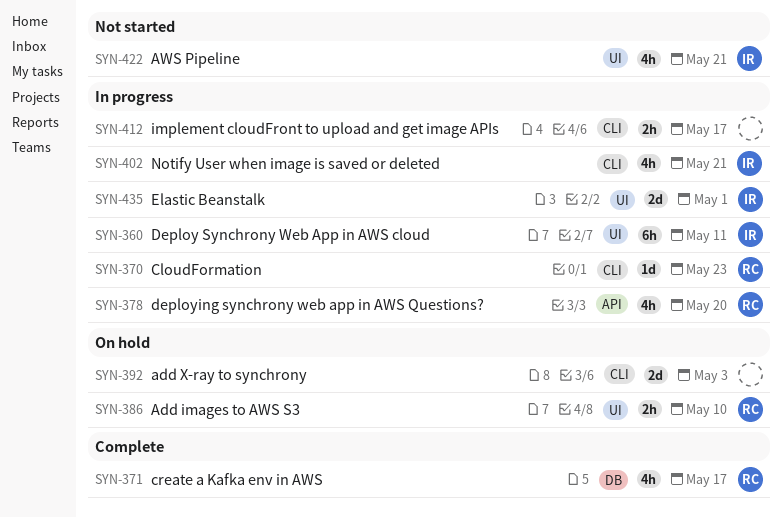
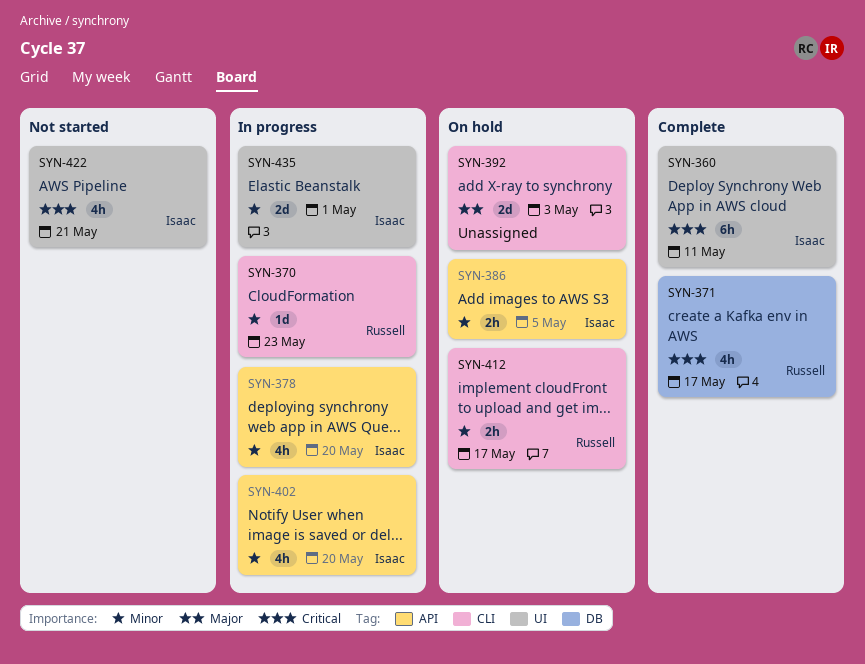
SYN-360, status: In progress -> Complete
SYN-378, owner: Russell -> Isaac
SYN-386, owner: Russell -> Isaac
SYN-386, label: UI -> API
SYN-386, due: May 10 -> May 5
SYN-402, label: CLI -> API
SYN-402, due: May 21 -> May 20
SYN-412, status: In progress -> On hold
SYN-412, owner: none -> Russell

